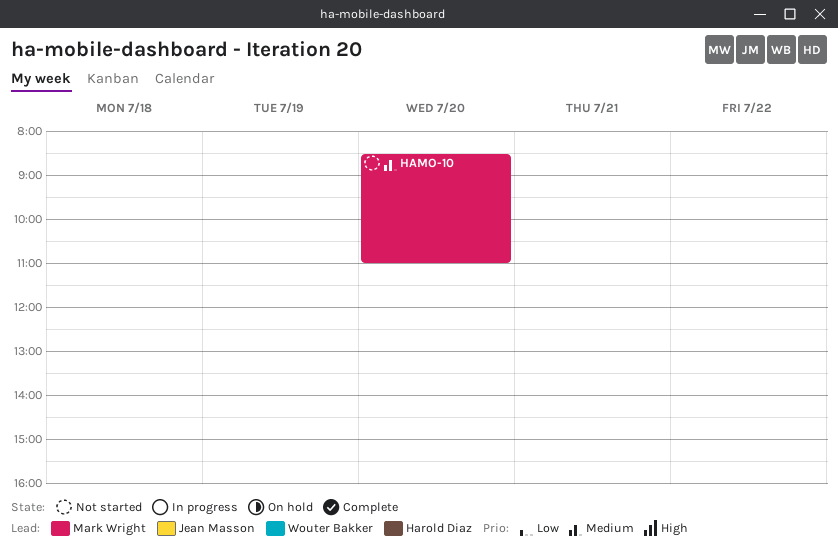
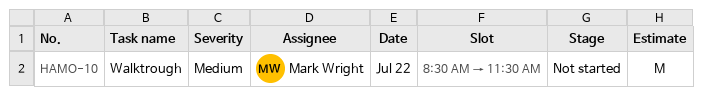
HAMO-10, day: Jul 20 -> Jul 22
HAMO-10, ends: 11:00 -> 11:30

